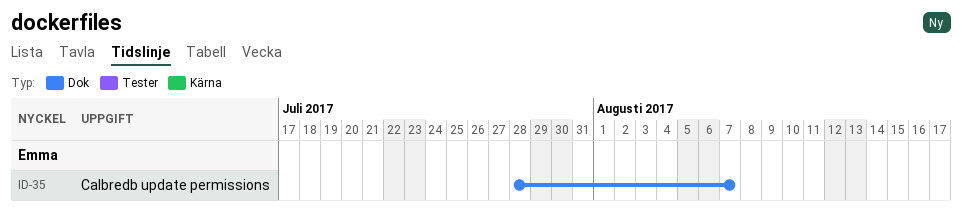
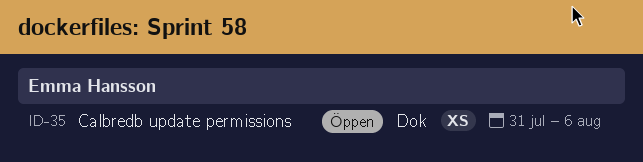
ID-35, start: Jul 28 -> Jul 31
ID-35, due: Aug 7 -> Aug 6

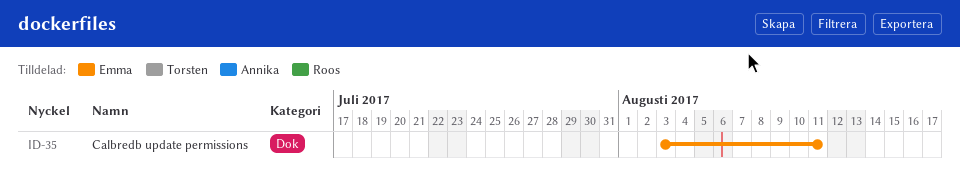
ID-35, start: Jul 31 -> Aug 3
ID-35, due: Aug 6 -> Aug 11

